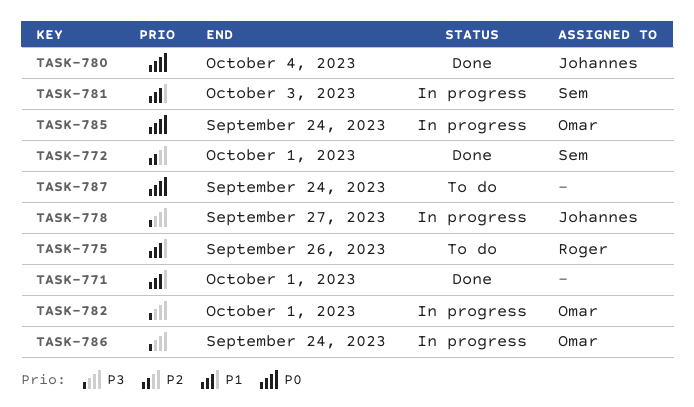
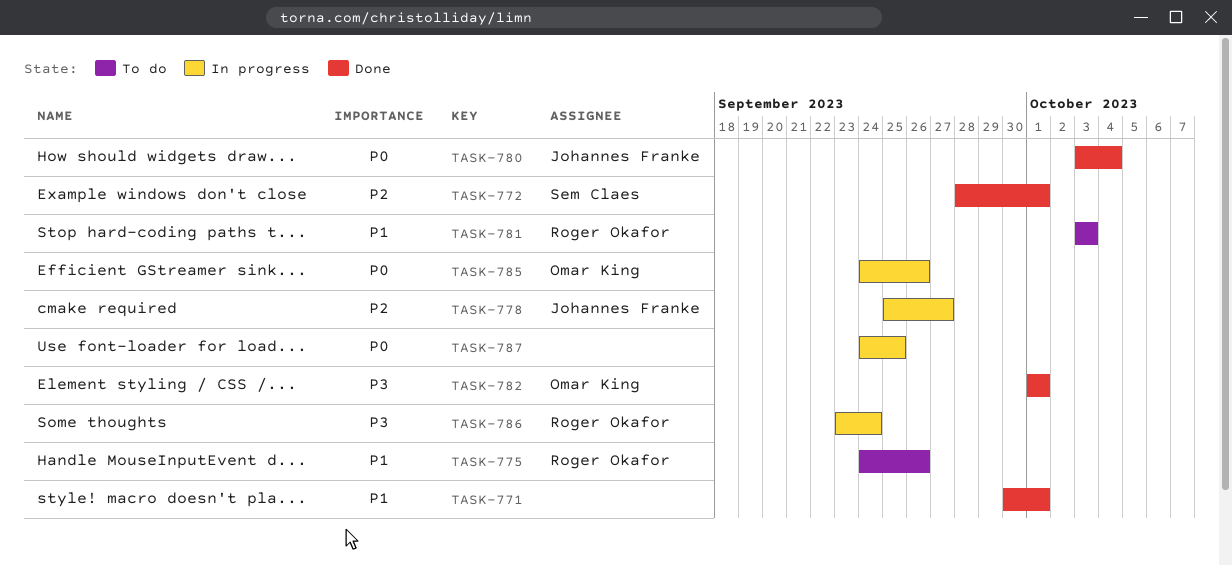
TASK-778, priority: P3 -> P2
TASK-781, status: In progress -> To do
TASK-781, owner: Sem Claes -> Roger Okafor
TASK-782, status: In progress -> Done
TASK-785, due: Sep 24 -> Sep 26
TASK-786, owner: Omar King -> Roger Okafor
TASK-787, status: To do -> In progress
TASK-787, due: Sep 24 -> Sep 25

